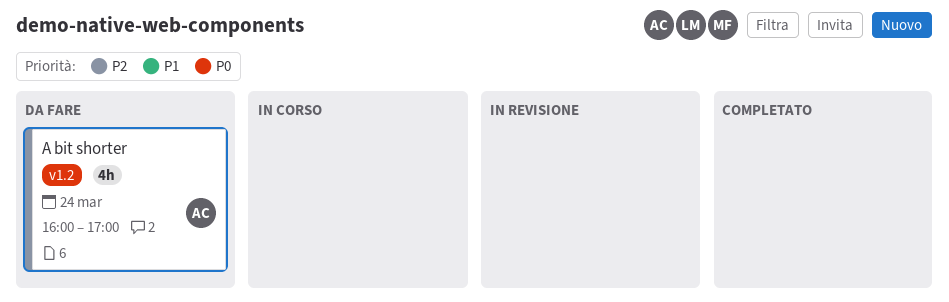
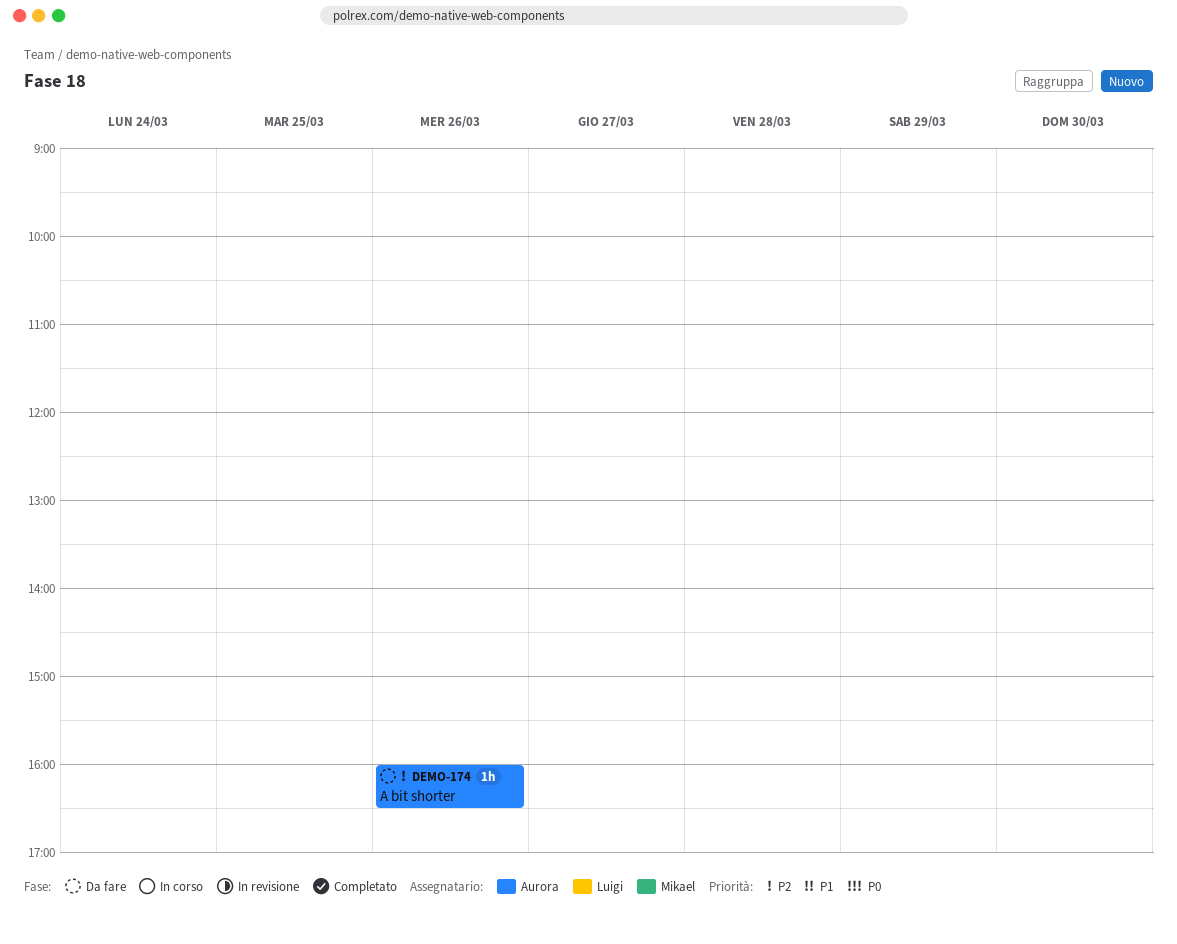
A bit shorter, estimate: 4h -> 1h
A bit shorter, day: Mar 24 -> Mar 26
A bit shorter, ends: 17:00 -> 16:30

